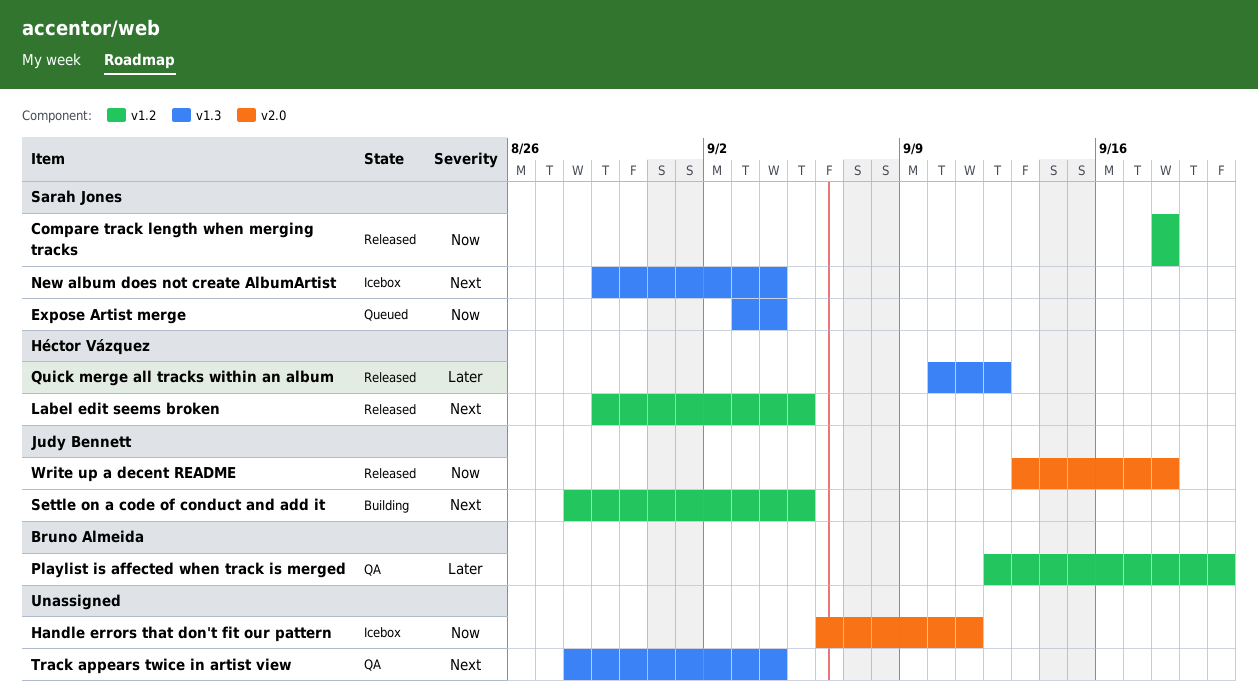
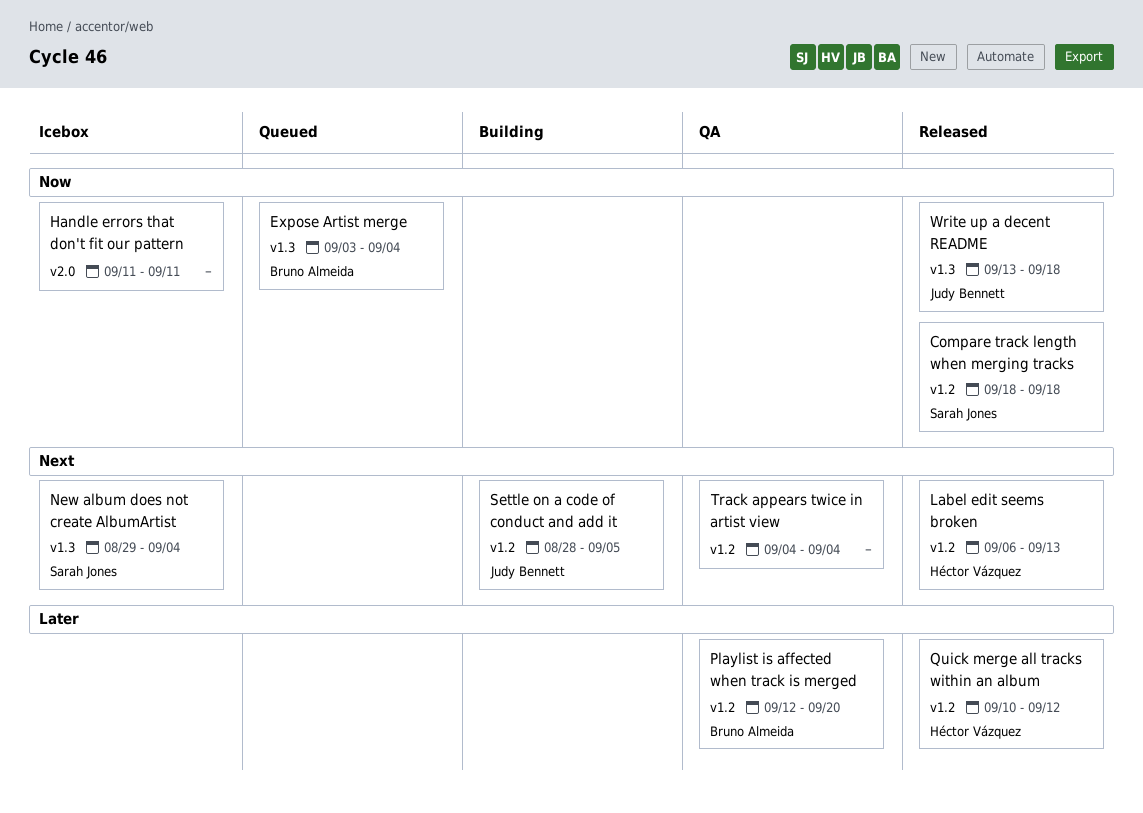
Expose Artist merge, owner: Sarah Jones -> Bruno Almeida
Handle errors that don't fit our pattern, start: Sep 6 -> Sep 11
Label edit seems broken, start: Aug 29 -> Sep 6
Label edit seems broken, due: Sep 5 -> Sep 13
Quick merge all tracks within an album, label: v1.3 -> v1.2
Track appears twice in artist view, label: v1.3 -> v1.2
Track appears twice in artist view, start: Aug 28 -> Sep 4
Write up a decent README, label: v2.0 -> v1.3

